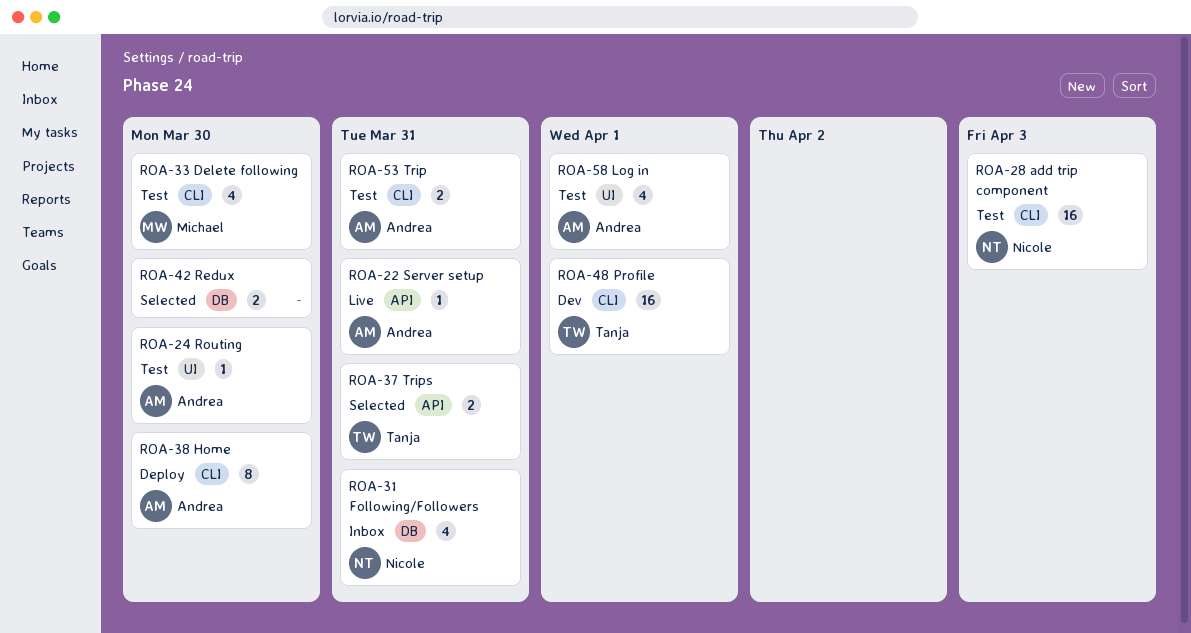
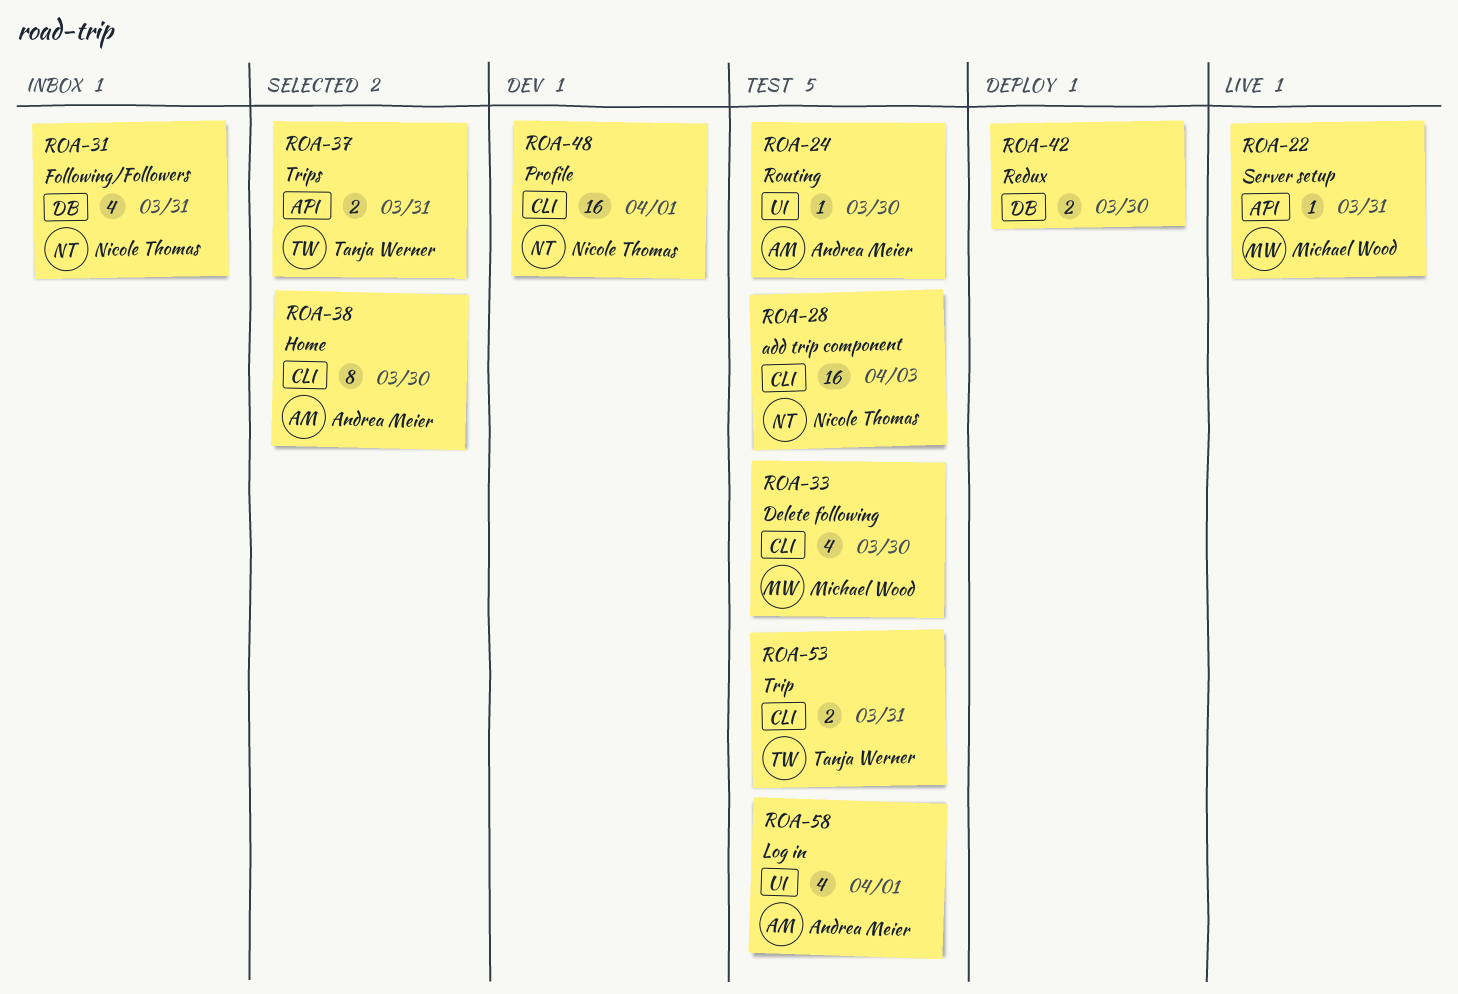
ROA-22, owner: Andrea Meier -> Michael Wood
ROA-38, status: Deploy -> Selected
ROA-42, status: Selected -> Deploy
ROA-48, owner: Tanja Werner -> Nicole Thomas
ROA-53, owner: Andrea Meier -> Tanja Werner

